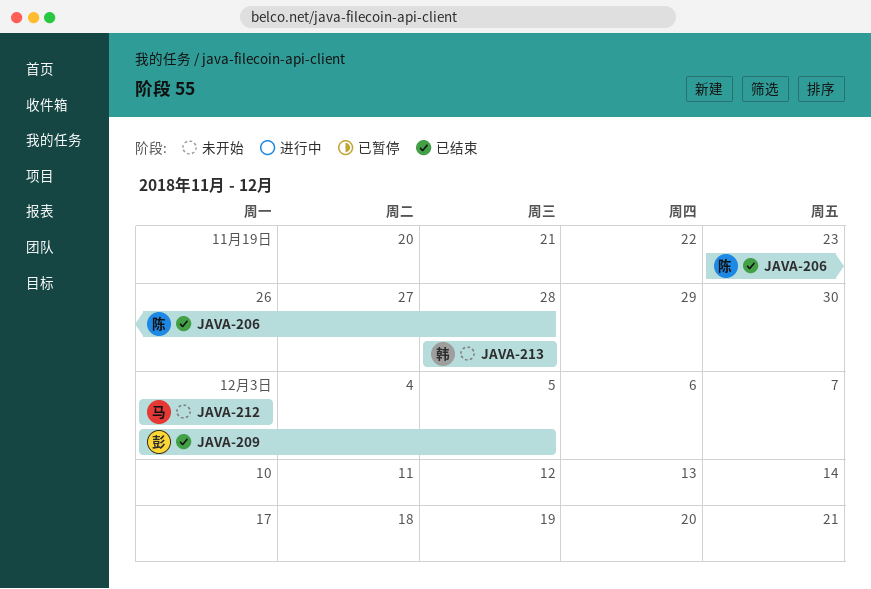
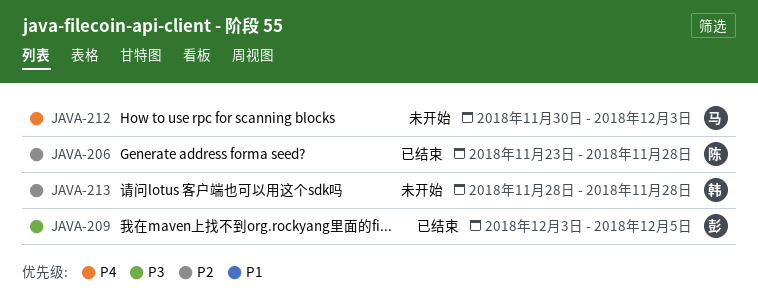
JAVA-212, start: Dec 3 -> Nov 30

